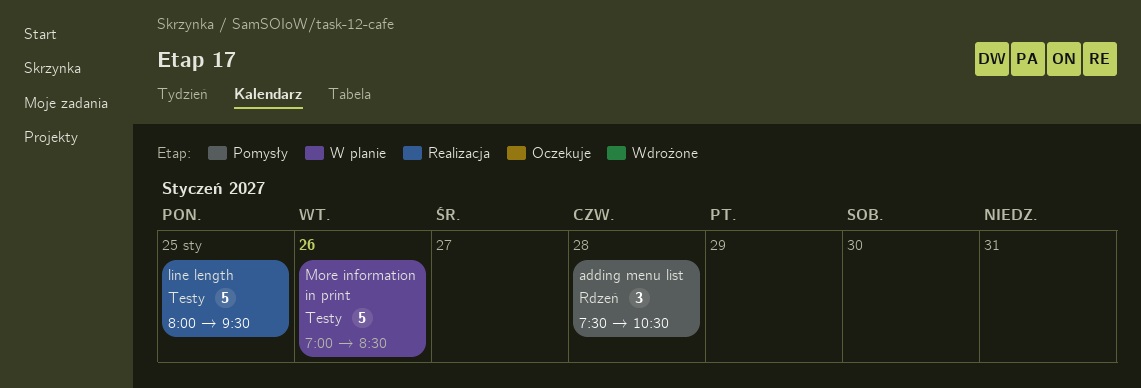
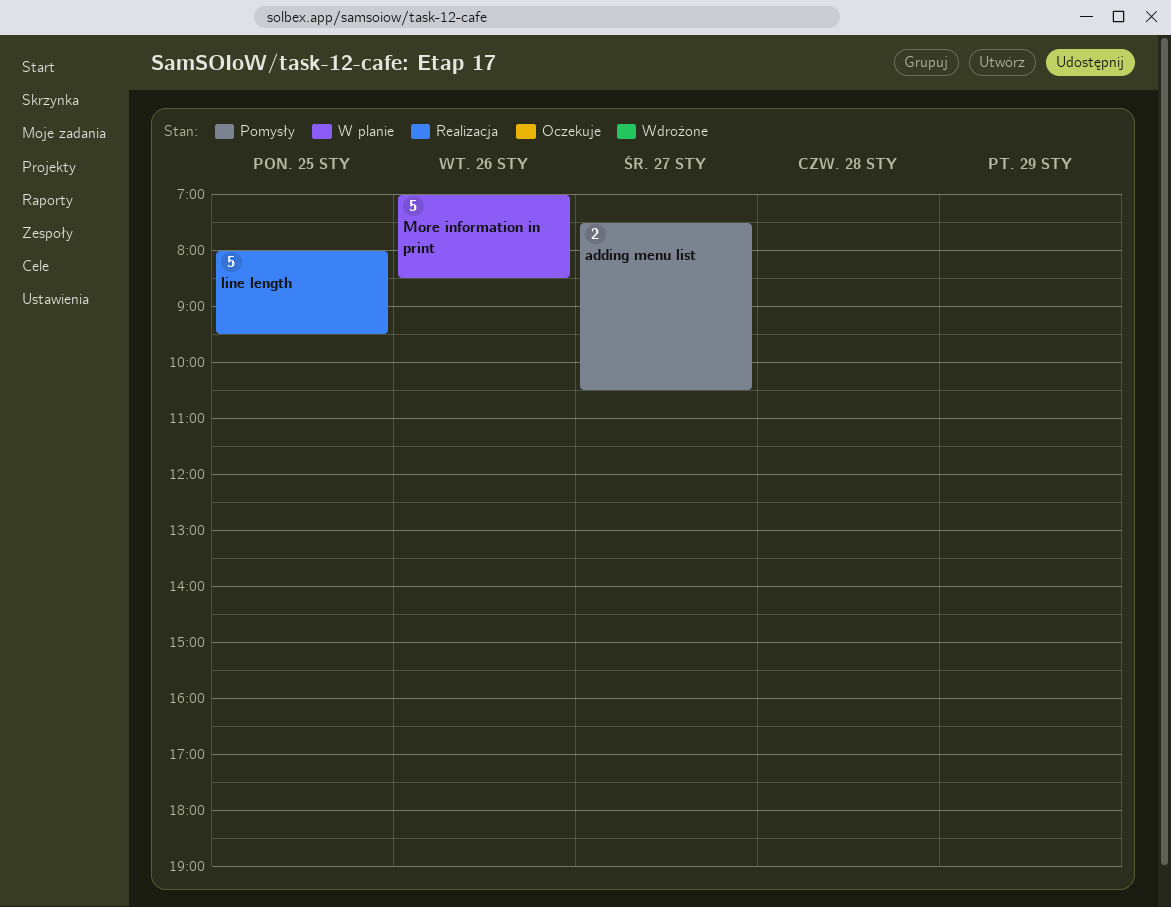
adding menu list, estimate: 3 -> 2
adding menu list, day: Jan 28 -> Jan 27

